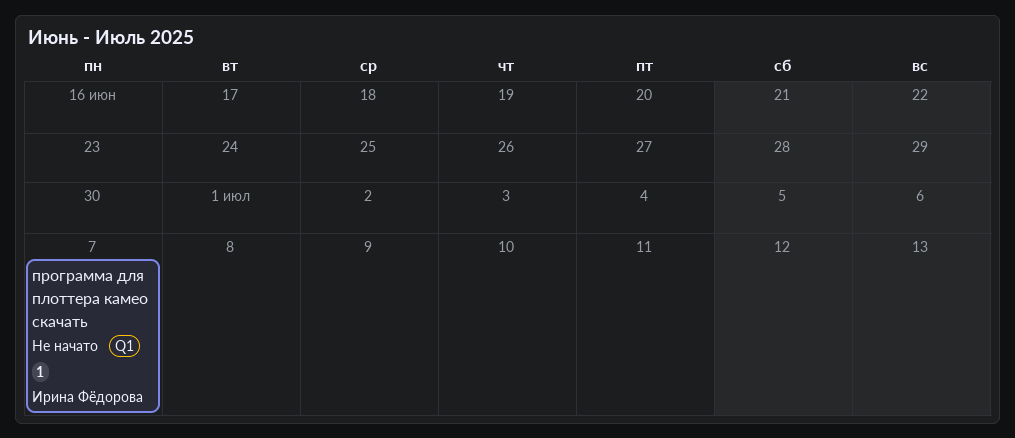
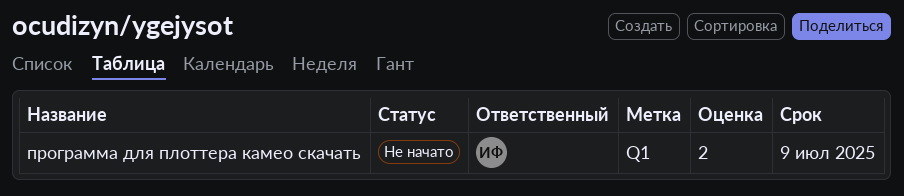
программа для плоттера камео скачать, estimate: 1 -> 2
программа для плоттера камео скачать, due: Jul 7 -> Jul 9

